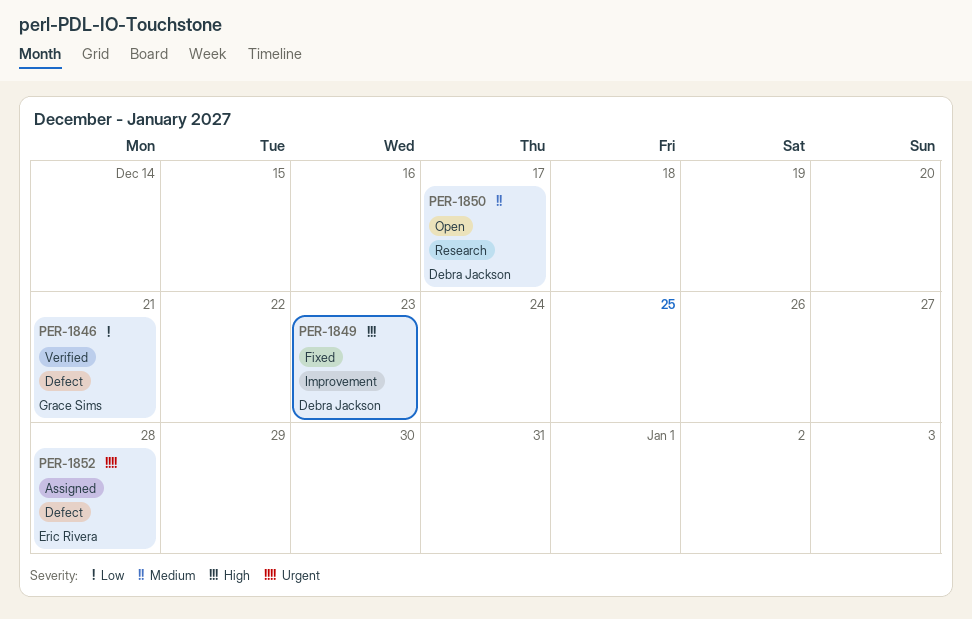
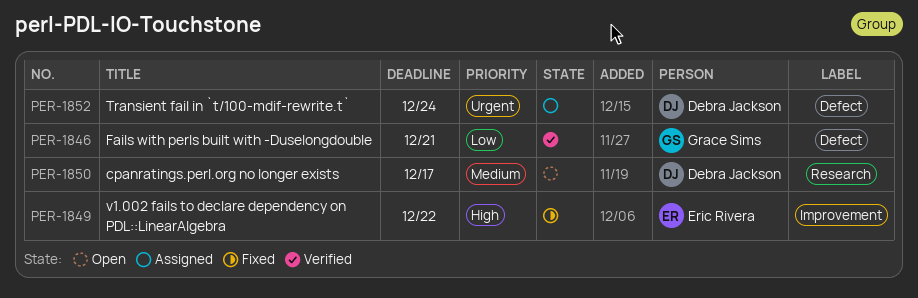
PER-1849, owner: Debra Jackson -> Eric Rivera
PER-1849, due: Dec 23 -> Dec 22
PER-1852, owner: Eric Rivera -> Debra Jackson
PER-1852, due: Dec 28 -> Dec 24

